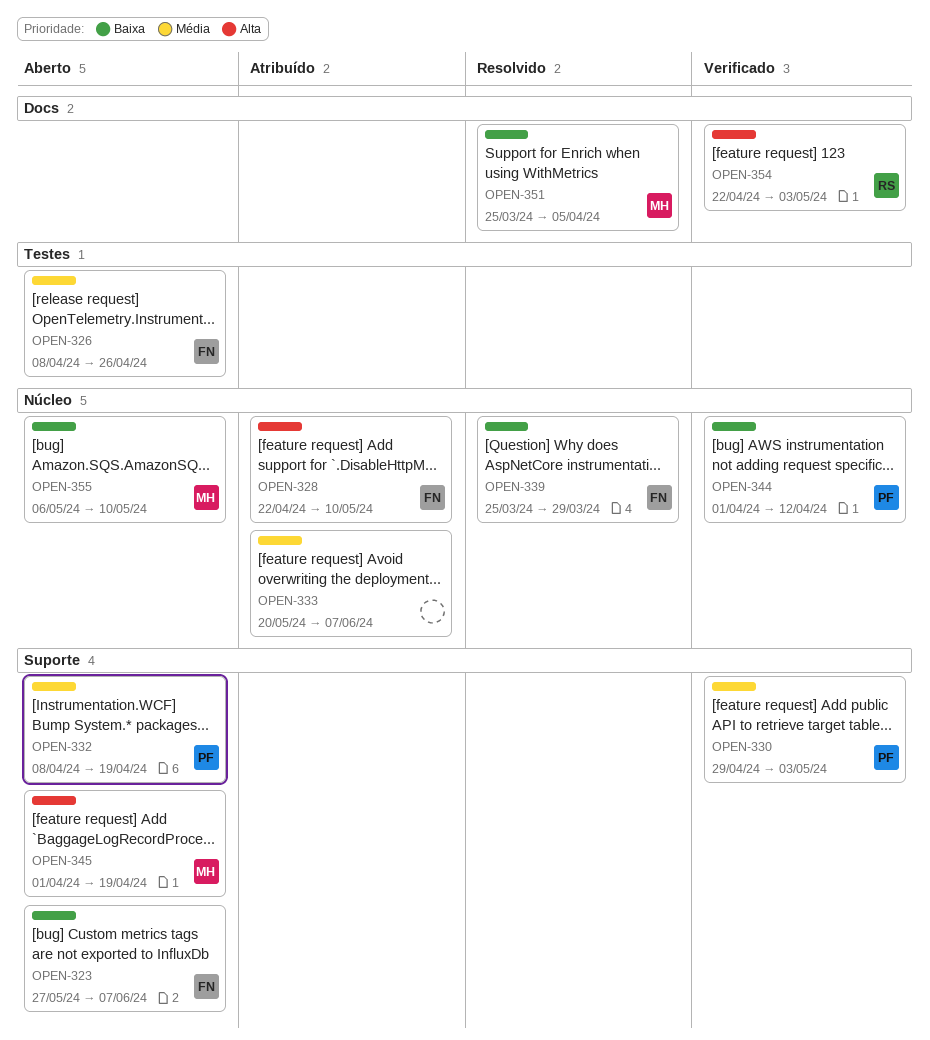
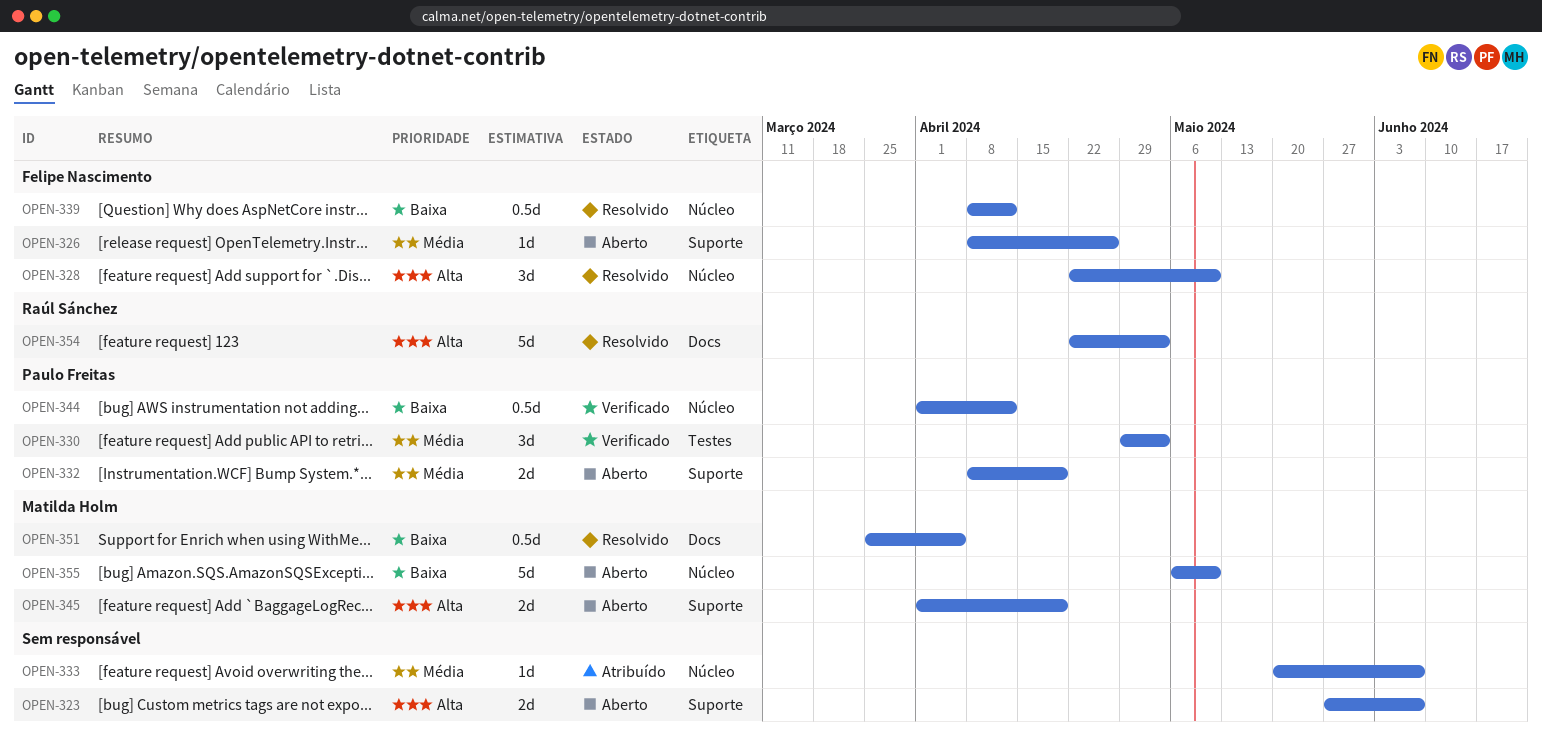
OPEN-323, owner: Felipe Nascimento -> none
OPEN-323, priority: Baixa -> Alta
OPEN-326, label: Testes -> Suporte
OPEN-328, status: Atribuído -> Resolvido
OPEN-330, label: Suporte -> Testes
OPEN-339, start: Mar 25 -> Apr 8
OPEN-339, due: Mar 29 -> Apr 12
OPEN-354, status: Verificado -> Resolvido

